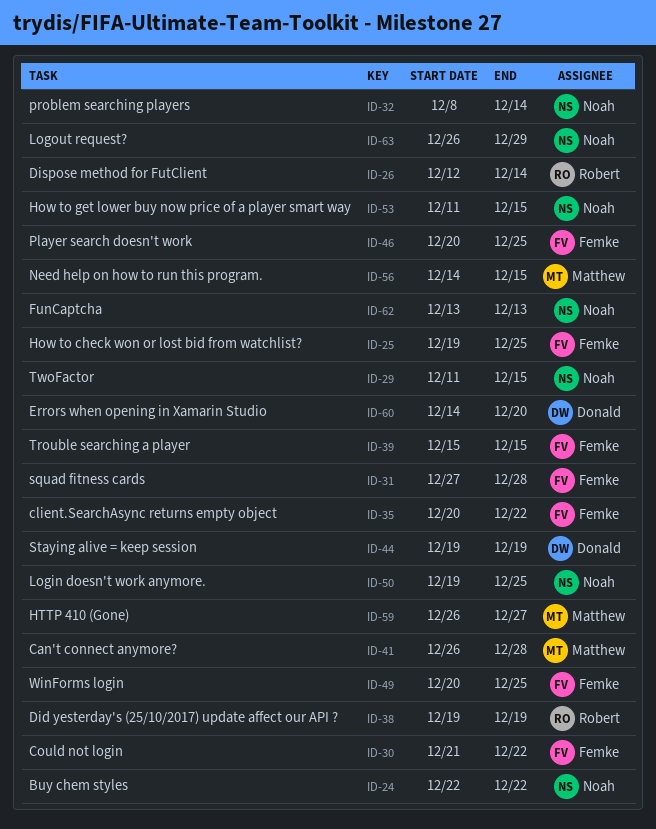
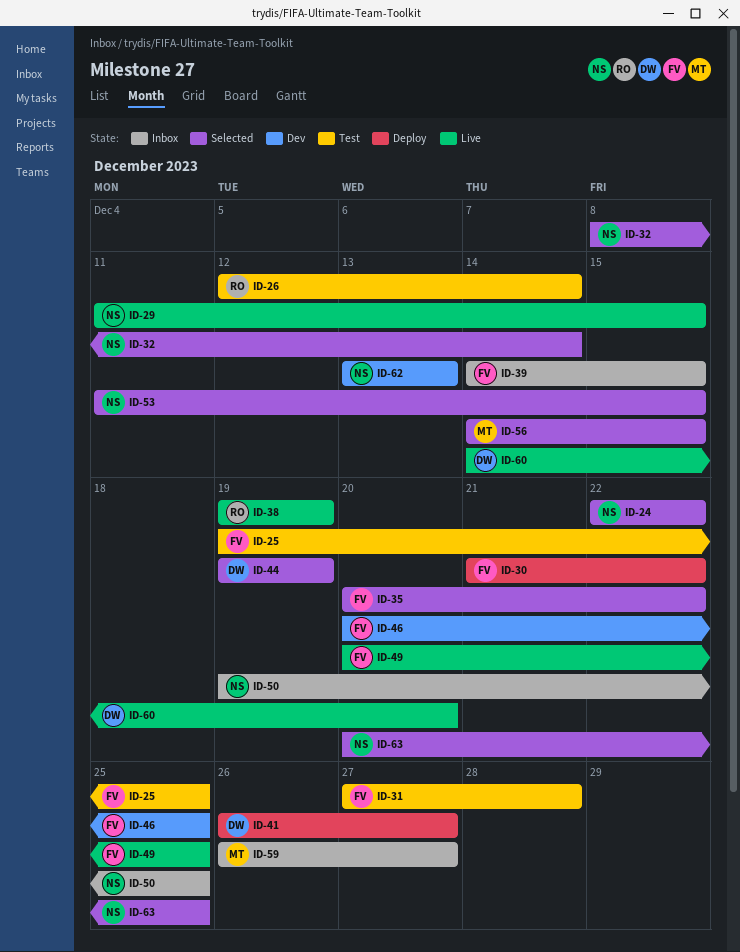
ID-39, start: Dec 15 -> Dec 14
ID-41, owner: Matthew -> Donald
ID-41, due: Dec 28 -> Dec 27
ID-63, start: Dec 26 -> Dec 20
ID-63, due: Dec 29 -> Dec 25

